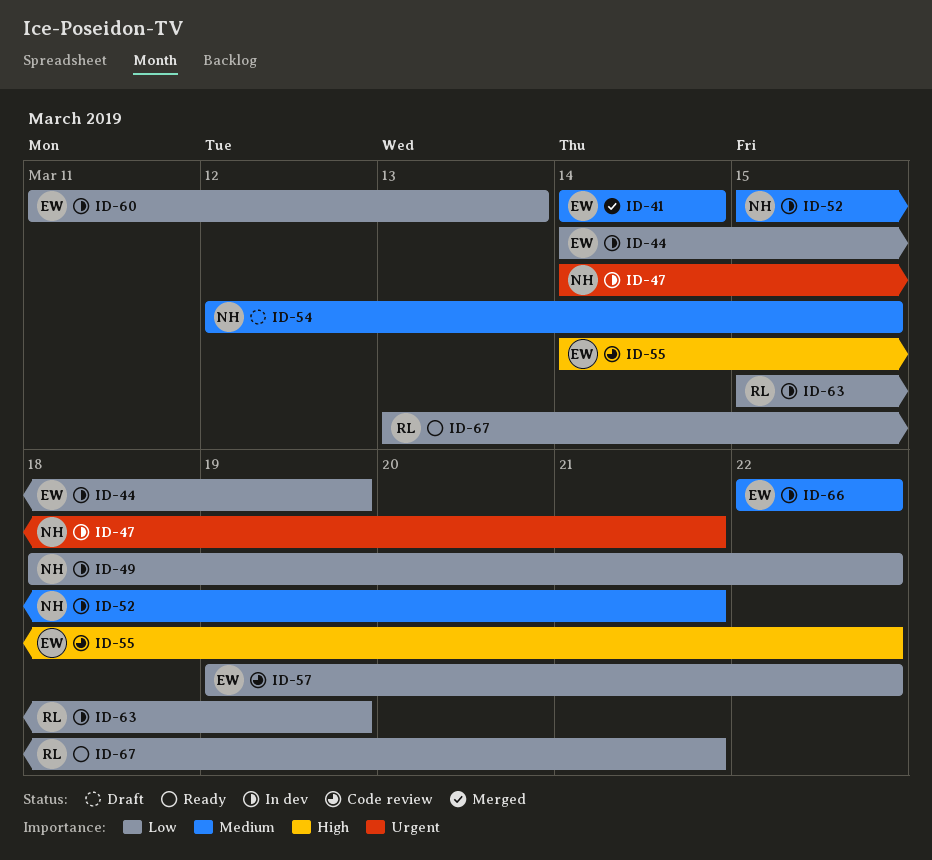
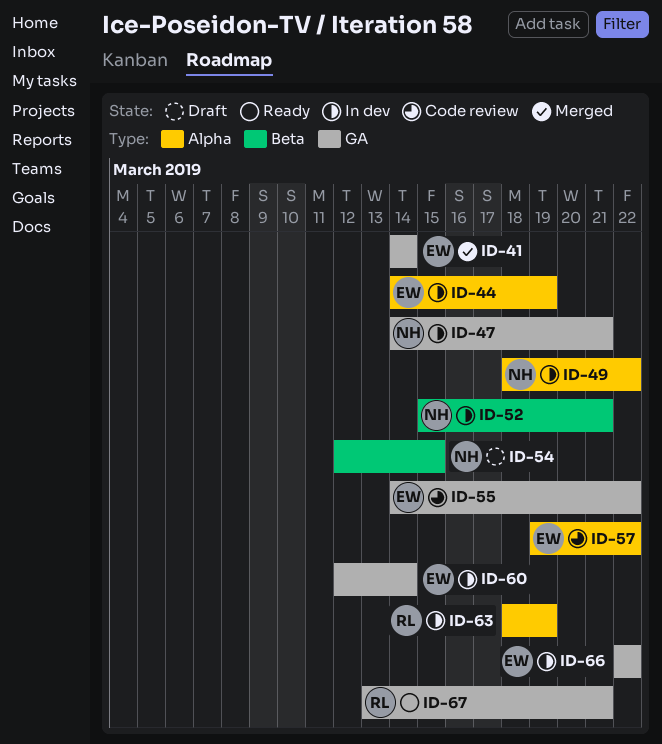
ID-60, start: Mar 11 -> Mar 12
ID-60, due: Mar 13 -> Mar 14
ID-63, start: Mar 15 -> Mar 18

